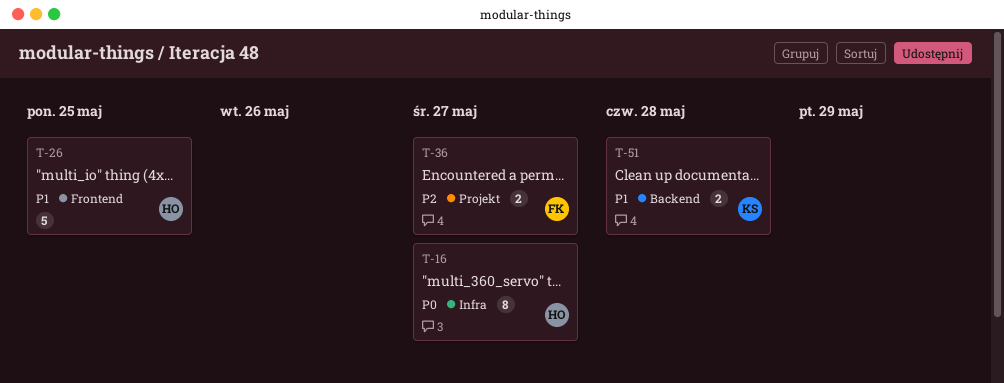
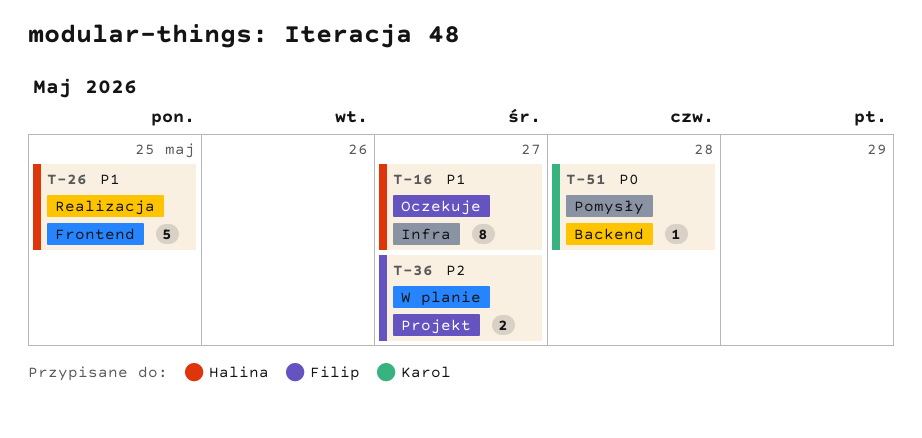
T-16, priority: P0 -> P1
T-51, priority: P1 -> P0
T-51, estimate: 2 -> 1

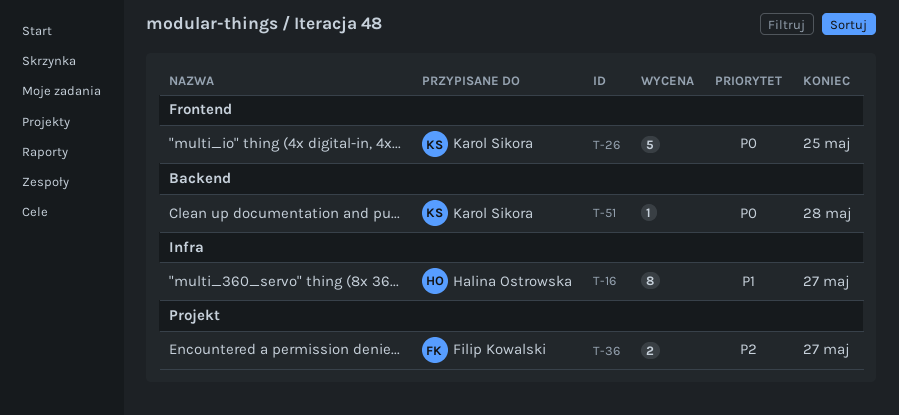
T-26, owner: Halina Ostrowska -> Karol Sikora
T-26, priority: P1 -> P0

